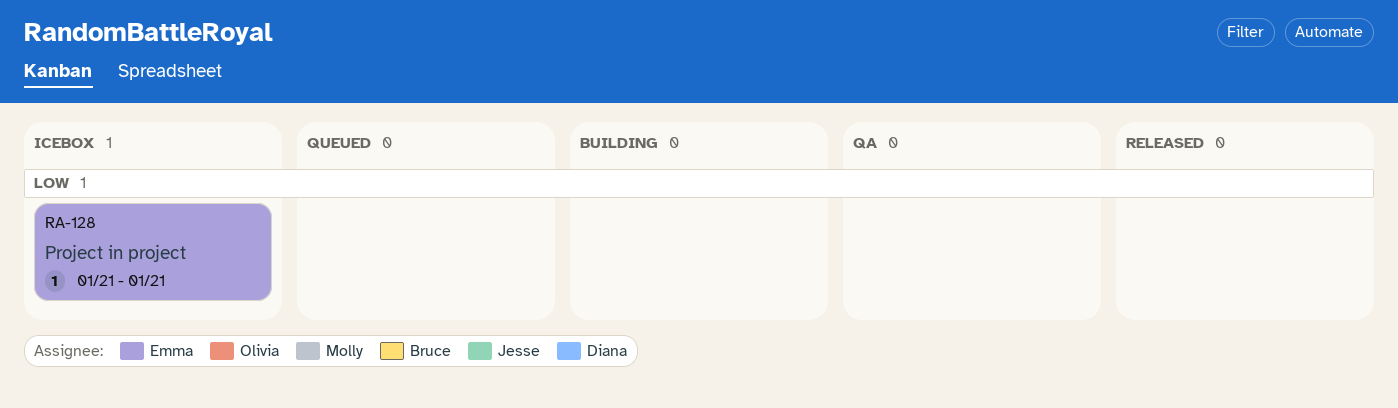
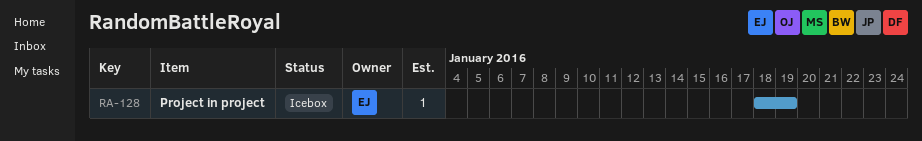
RA-128, start: Jan 21 -> Jan 18
RA-128, due: Jan 21 -> Jan 19

